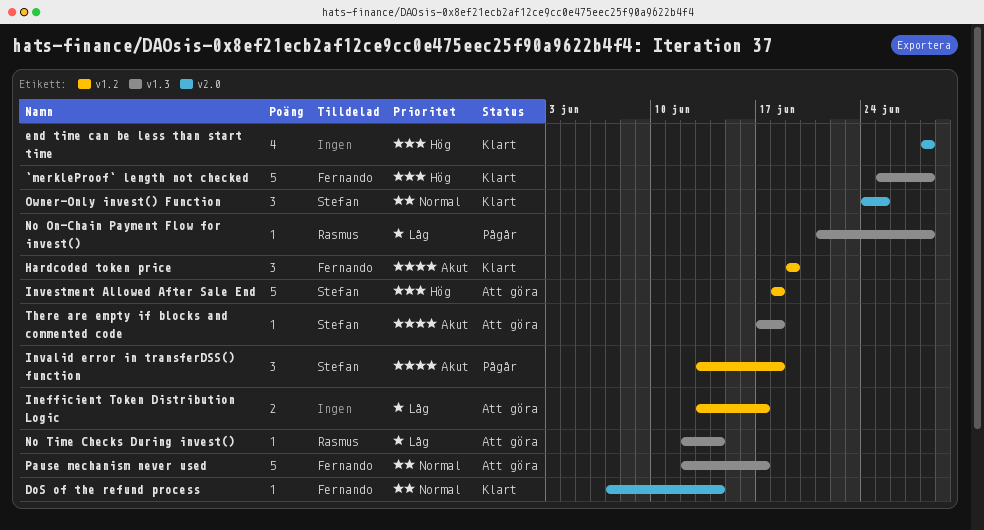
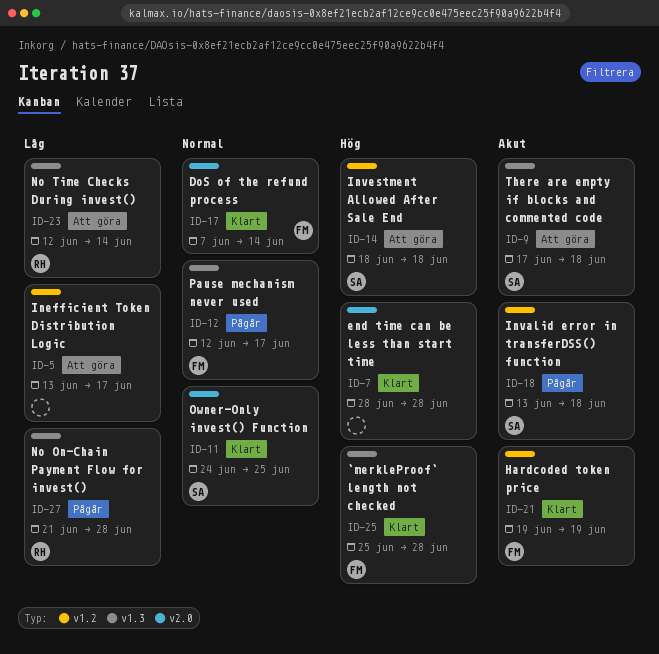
Pause mechanism never used, status: Att göra -> Pågår

